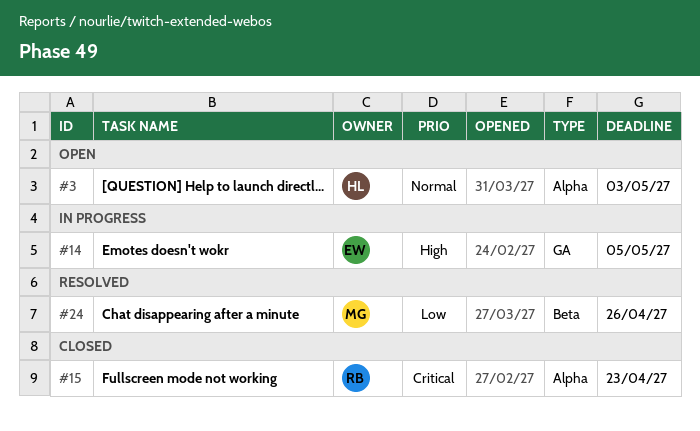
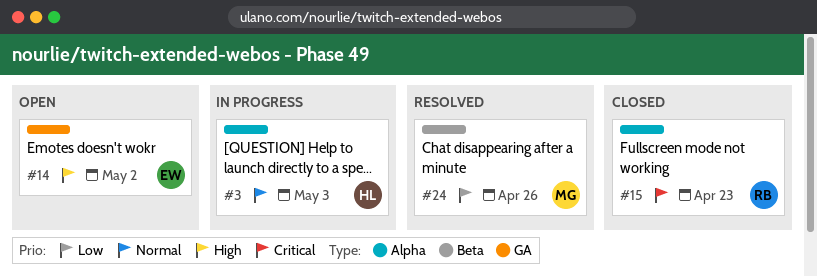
#3, status: Open -> In progress
#14, status: In progress -> Open
#14, due: May 5 -> May 2

